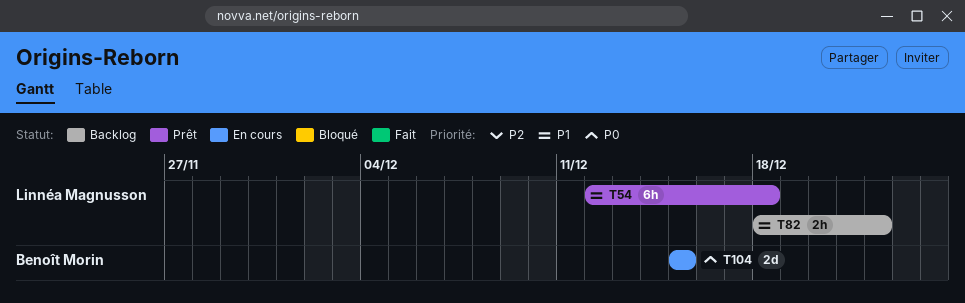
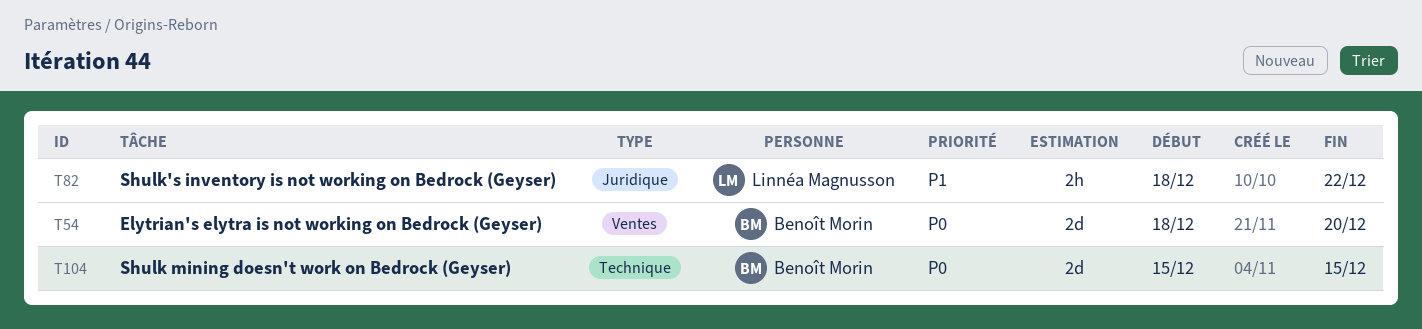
T54, owner: Linnéa Magnusson -> Benoît Morin
T54, priority: P1 -> P0
T54, estimate: 6h -> 2d
T54, start: Dec 12 -> Dec 18
T54, due: Dec 18 -> Dec 20

